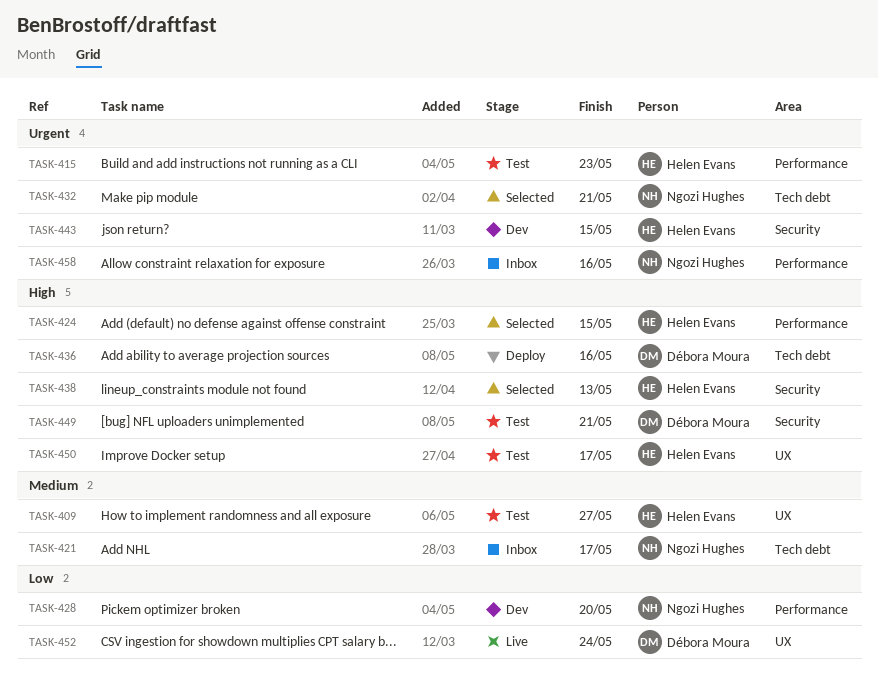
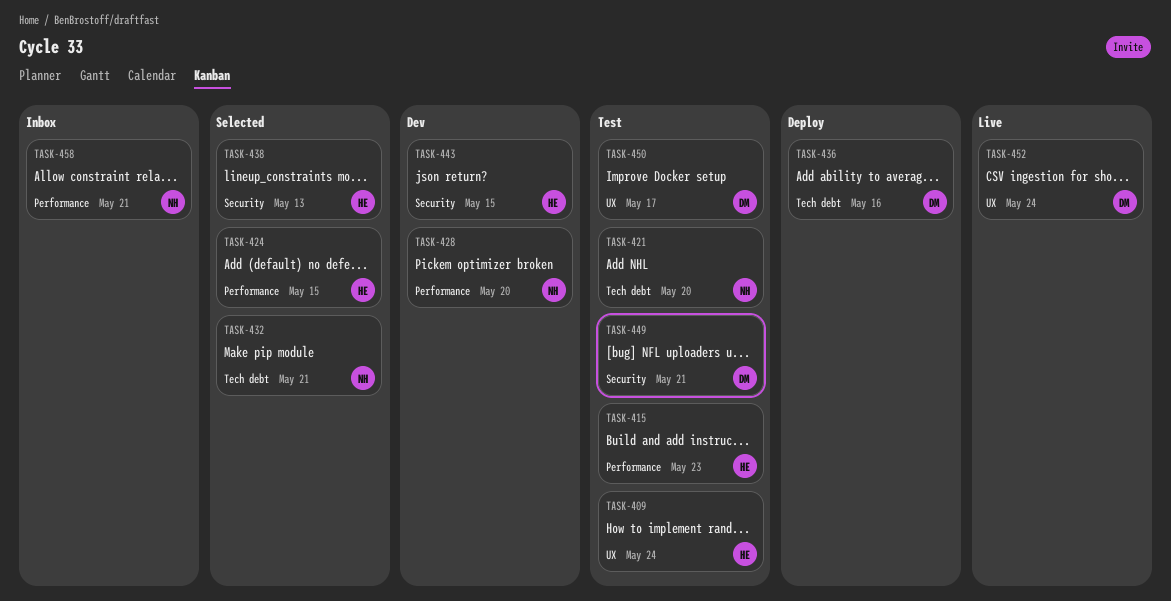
TASK-409, due: May 27 -> May 24
TASK-421, status: Inbox -> Test
TASK-421, due: May 17 -> May 20
TASK-450, owner: Helen Evans -> Débora Moura
TASK-458, due: May 16 -> May 21

